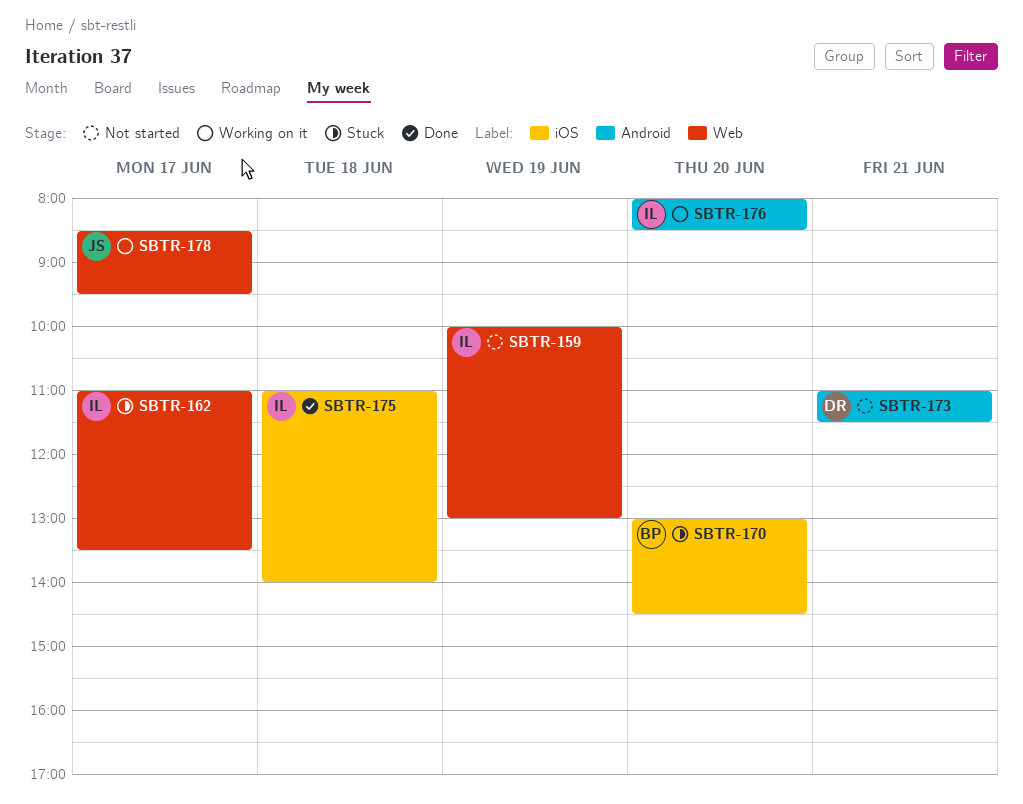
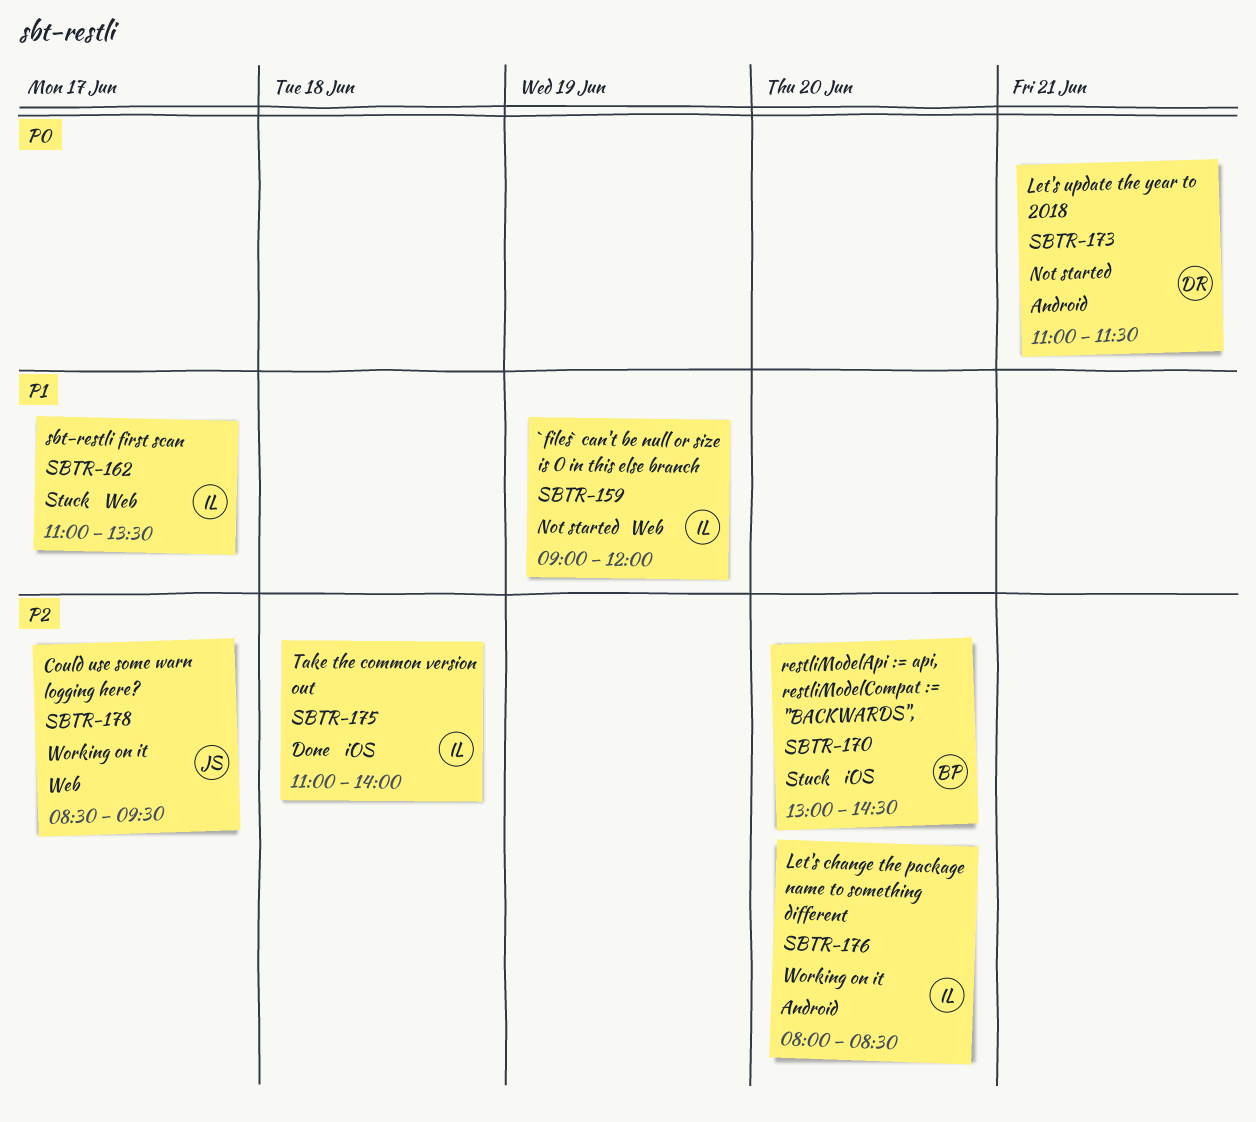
SBTR-159, begins: 10:00 -> 09:00
SBTR-159, ends: 13:00 -> 12:00

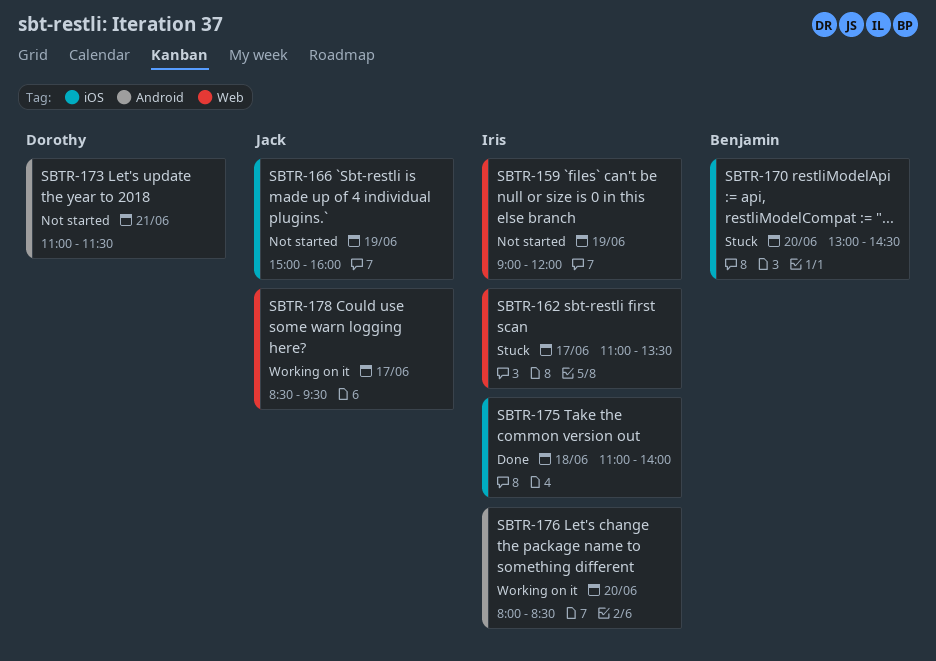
SBTR-166: none -> present

